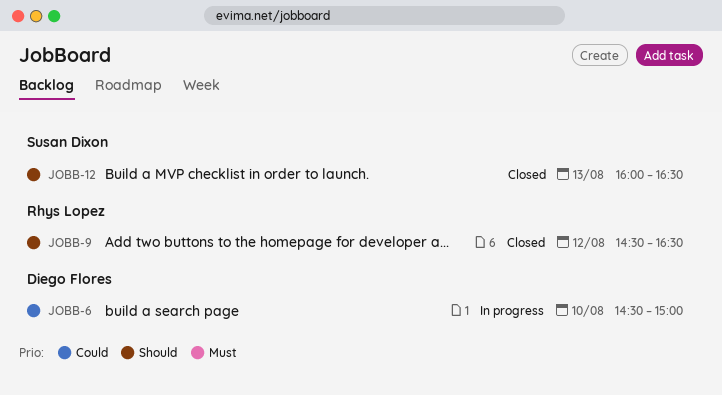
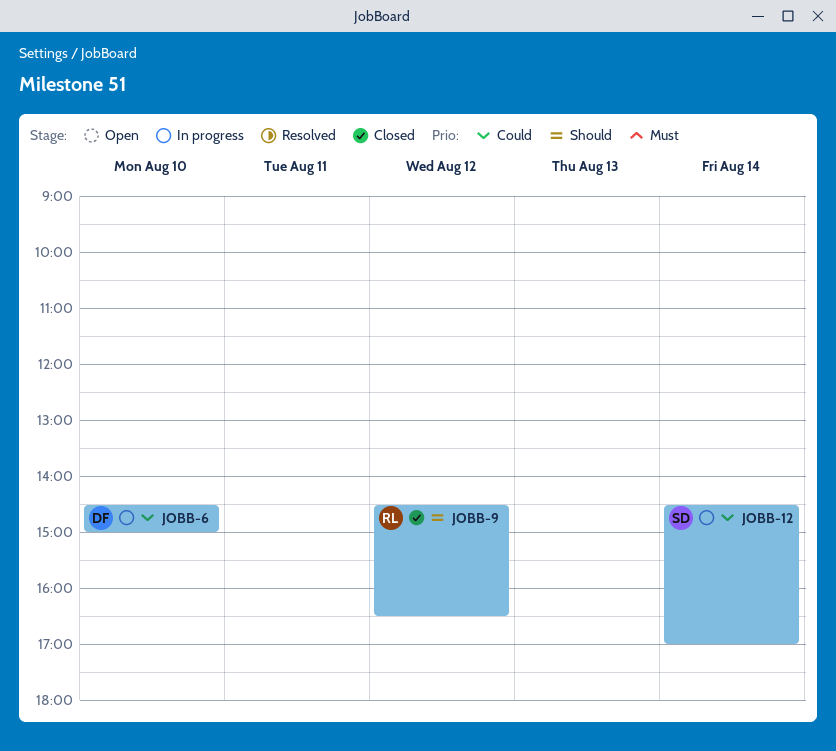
JOBB-12, status: Closed -> In progress
JOBB-12, priority: Should -> Could
JOBB-12, day: Aug 13 -> Aug 14
JOBB-12, begins: 16:00 -> 14:30
JOBB-12, ends: 16:30 -> 17:00

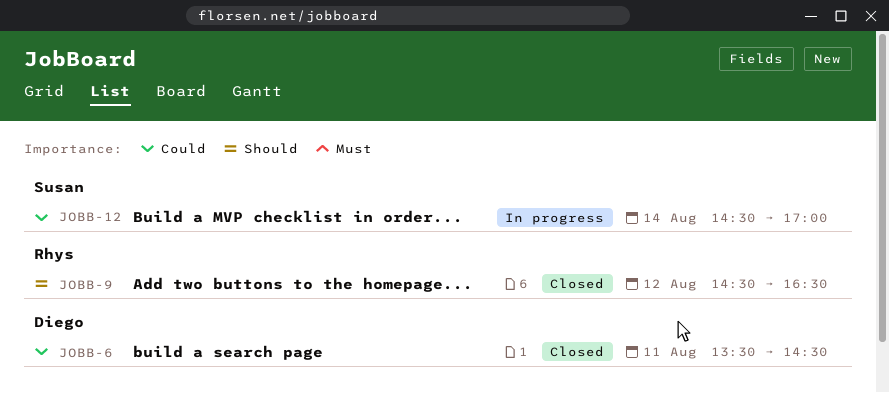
JOBB-6, status: In progress -> Closed
JOBB-6, day: Aug 10 -> Aug 11
JOBB-6, begins: 14:30 -> 13:30
JOBB-6, ends: 15:00 -> 14:30

